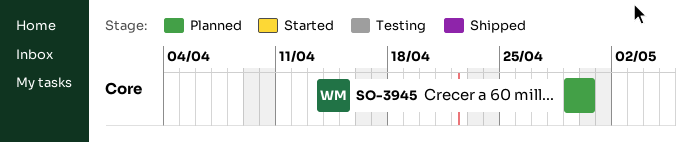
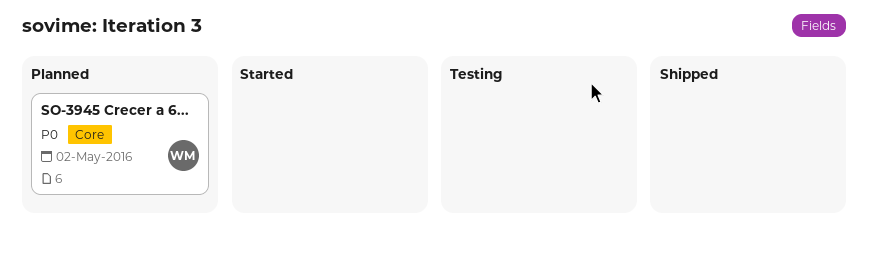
SO-3945, due: Apr 30 -> May 2

